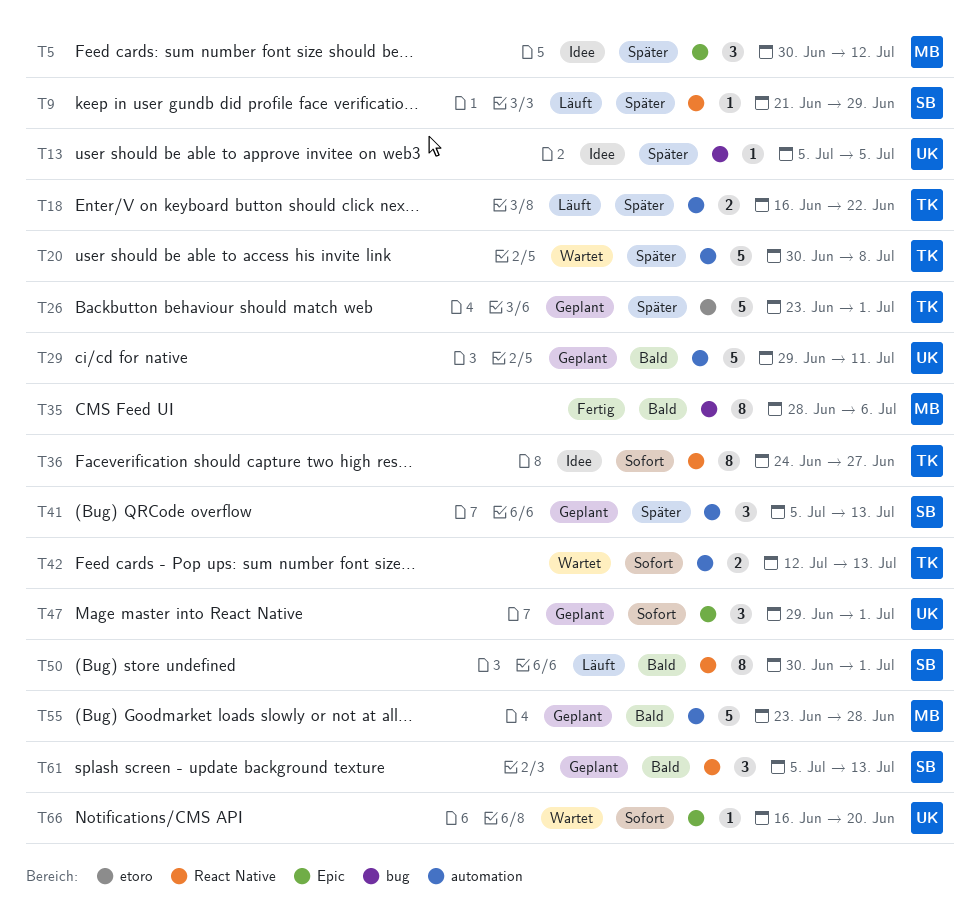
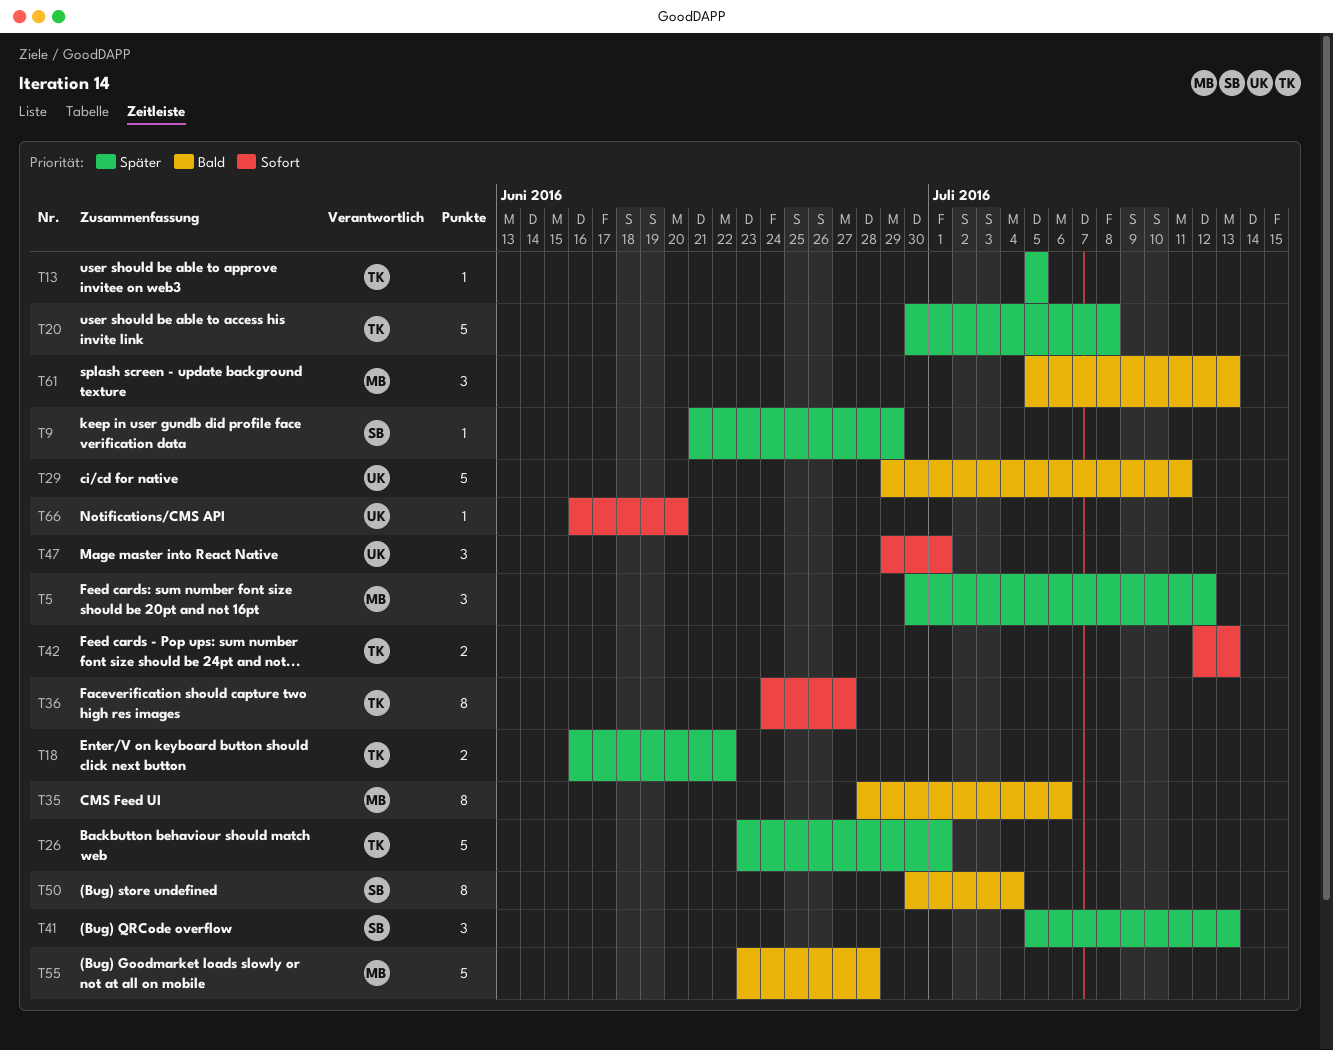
T13, owner: UK -> TK
T50, due: Jul 1 -> Jul 4
T61, owner: SB -> MB

